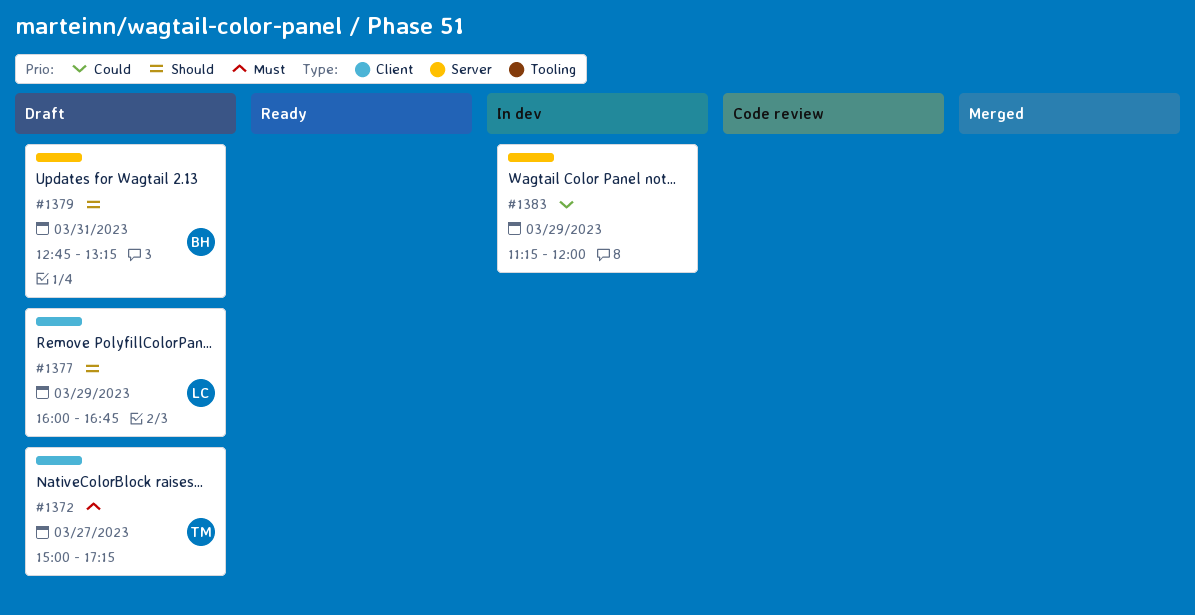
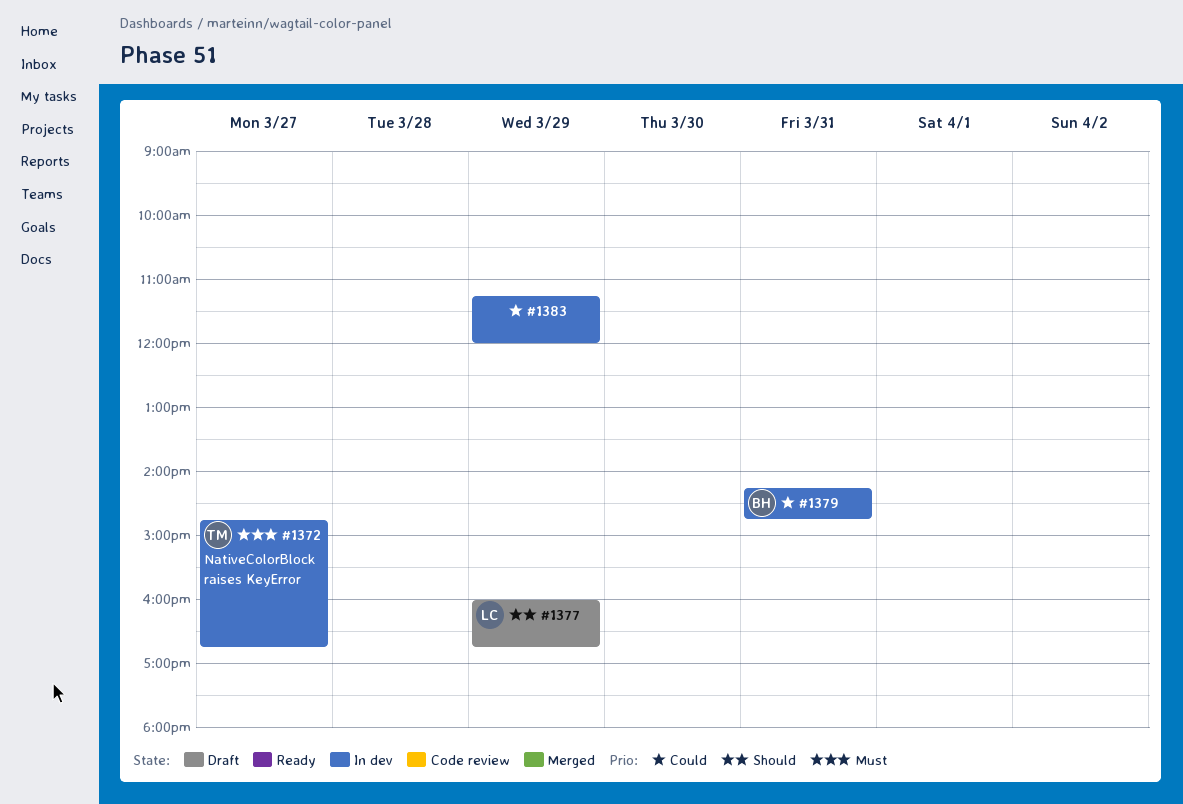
#1372, status: Draft -> In dev
#1372, begins: 15:00 -> 14:45
#1372, ends: 17:15 -> 16:45
#1379, status: Draft -> In dev
#1379, priority: Should -> Could
#1379, begins: 12:45 -> 14:15
#1379, ends: 13:15 -> 14:45

